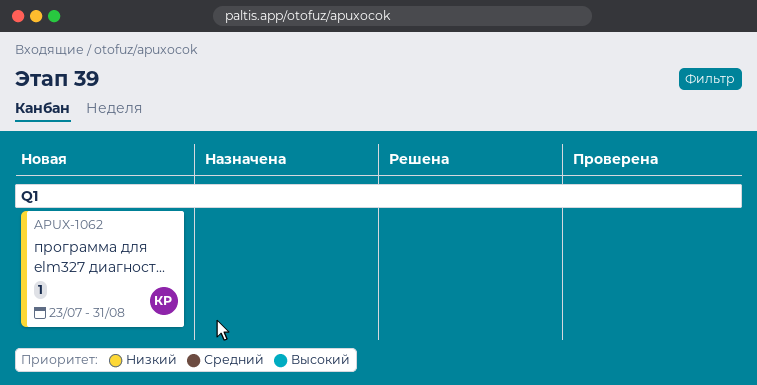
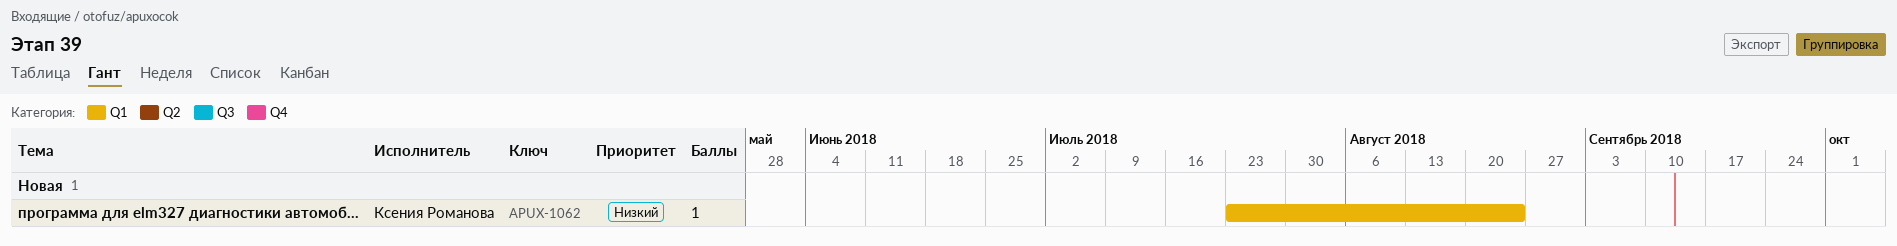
APUX-1062, due: Aug 31 -> Aug 24

